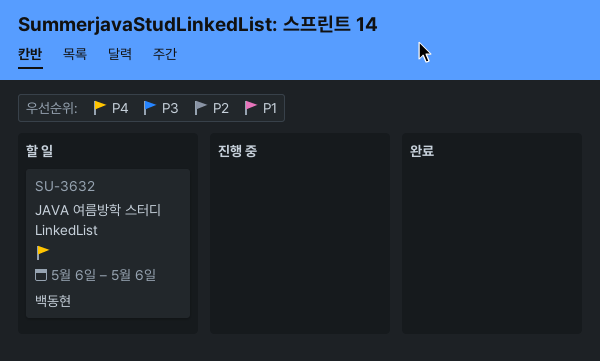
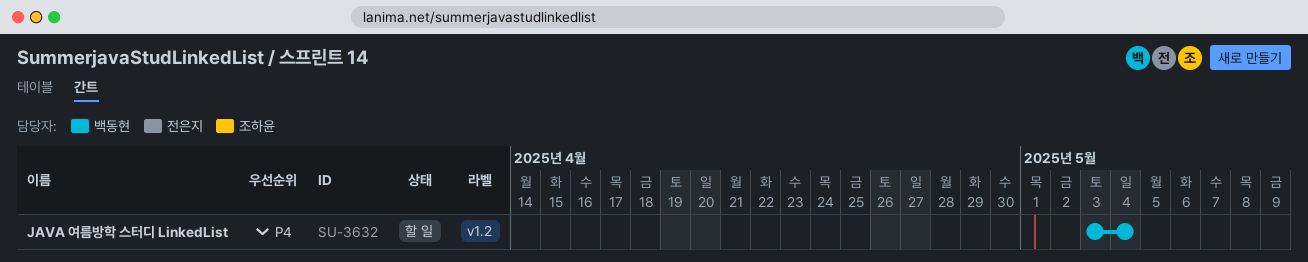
SU-3632, start: May 6 -> May 3
SU-3632, due: May 6 -> May 4

